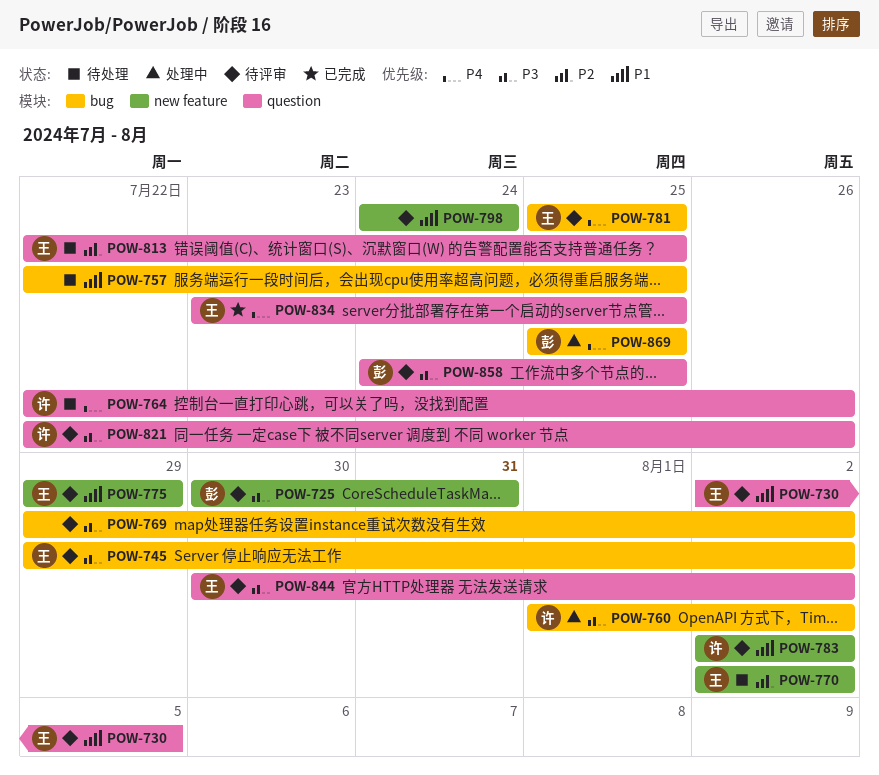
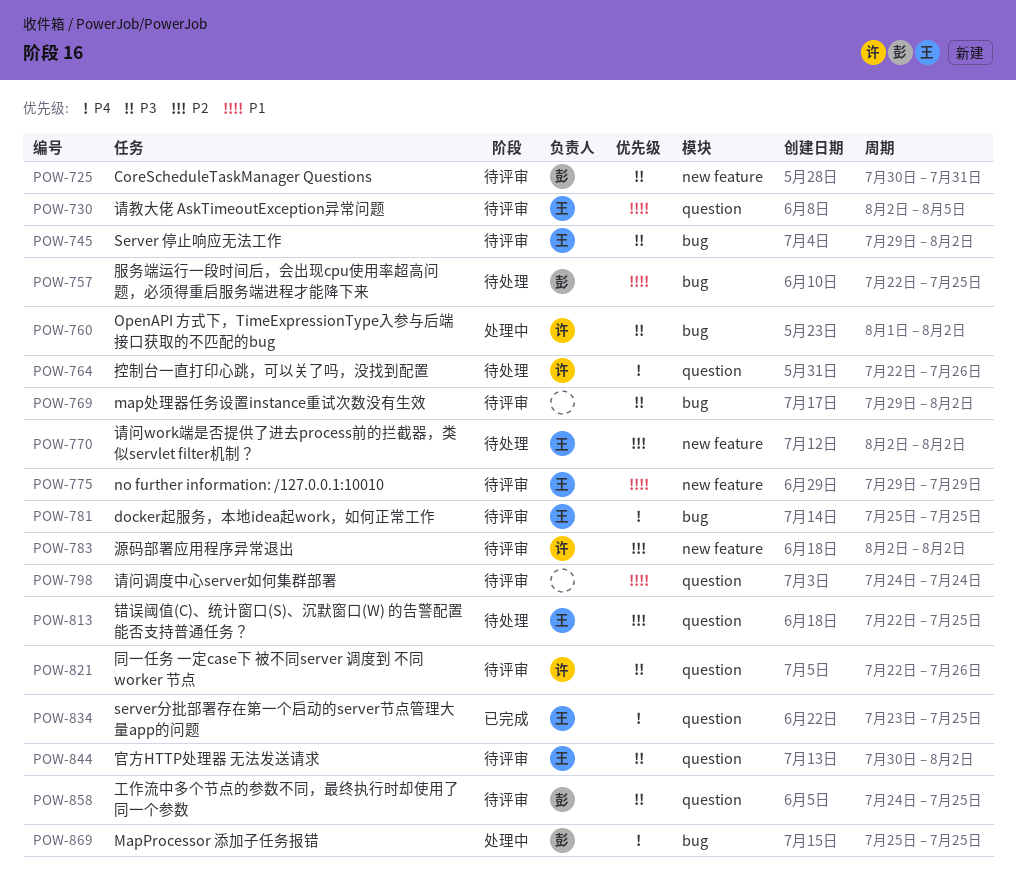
POW-757, owner: none -> 彭
POW-783, priority: P1 -> P2
POW-798, label: new feature -> question

